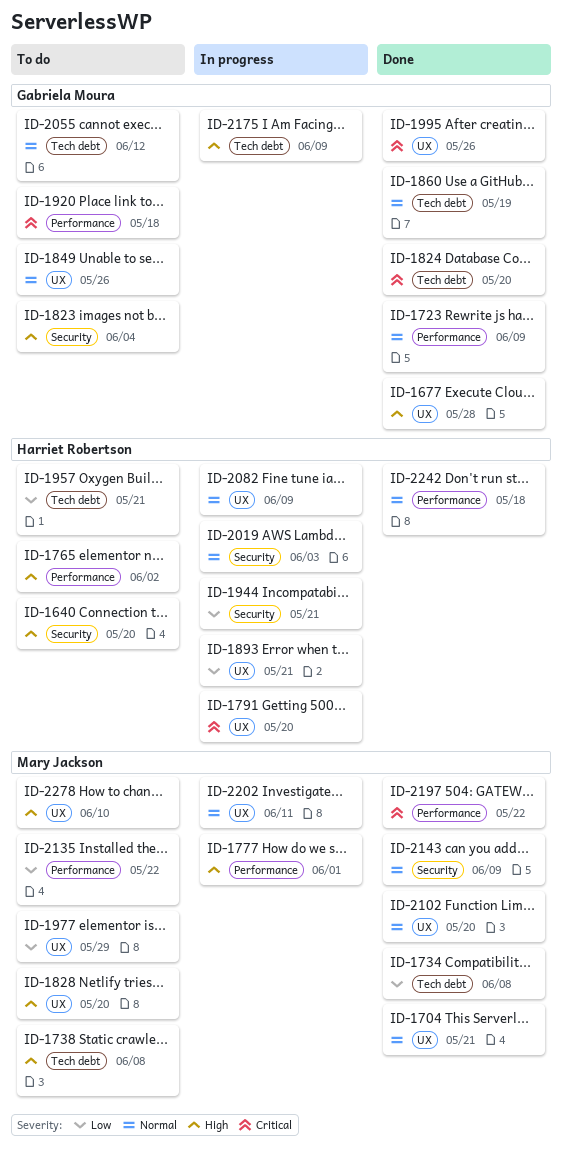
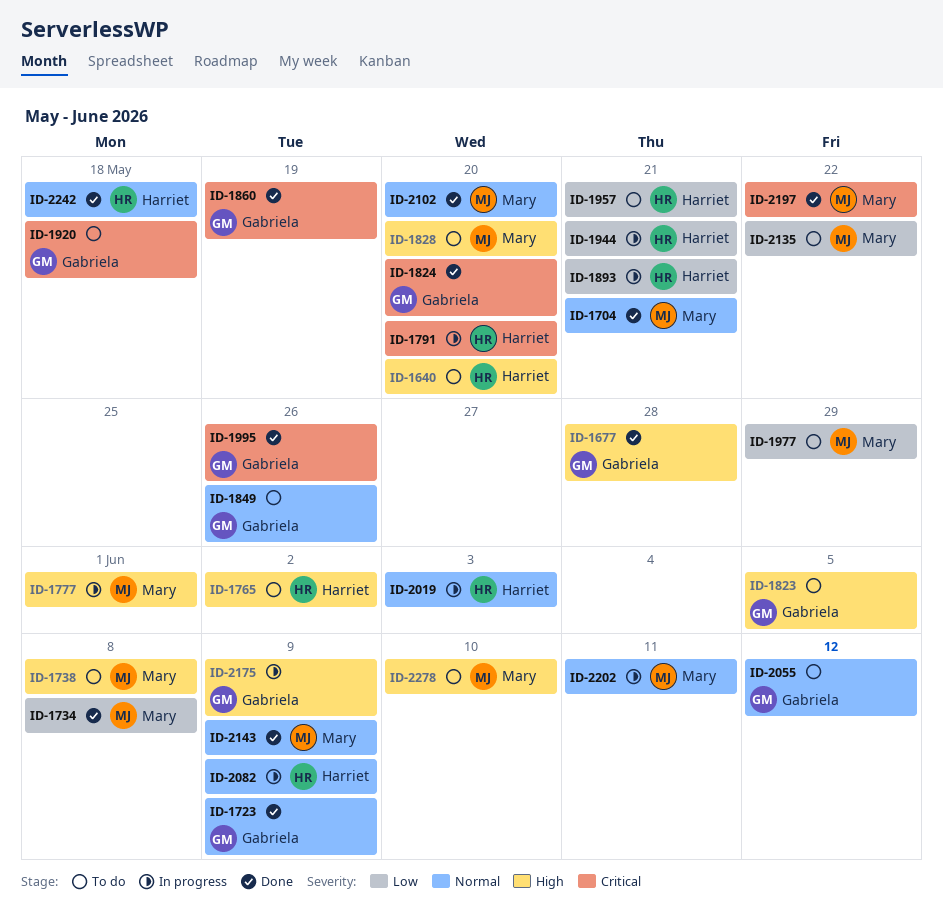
ID-1823, due: Jun 4 -> Jun 5
ID-1860, priority: Normal -> Critical

